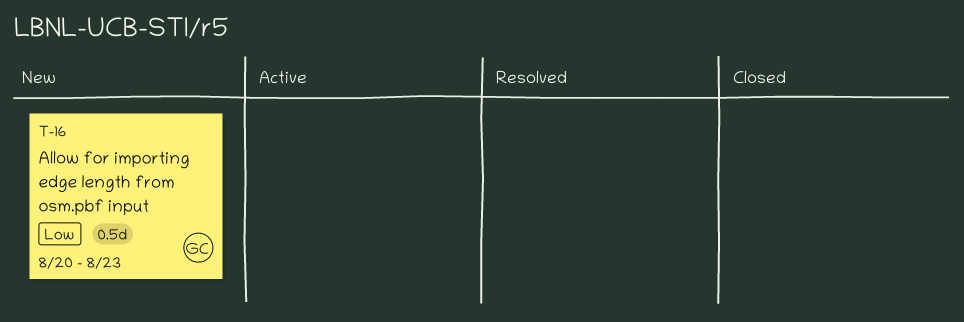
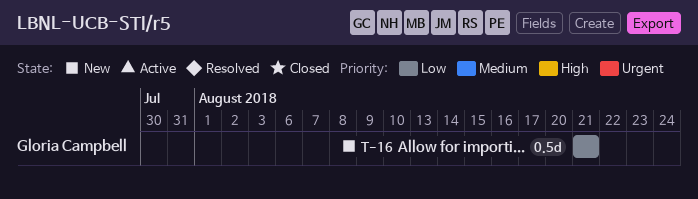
T-16, start: Aug 20 -> Aug 21
T-16, due: Aug 23 -> Aug 21

